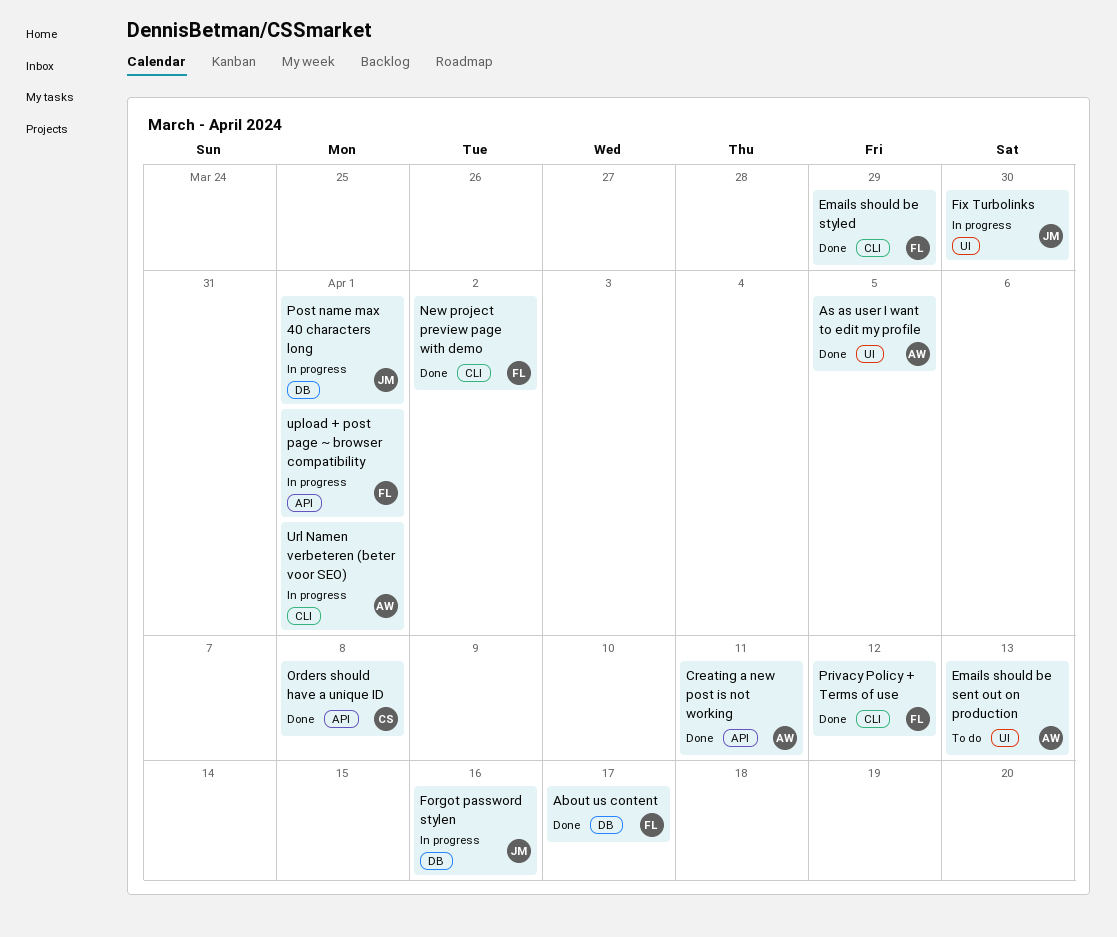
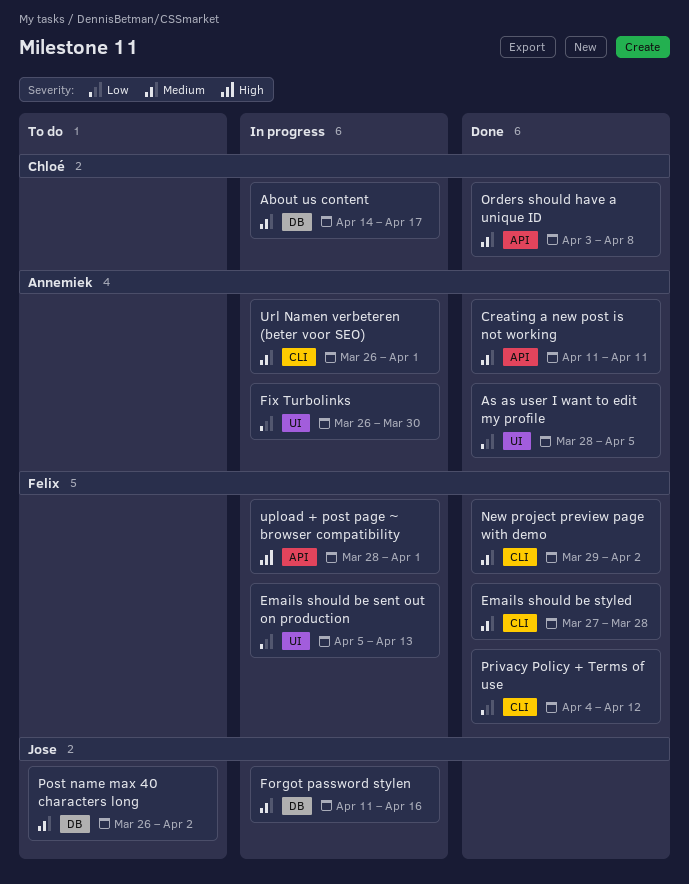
About us content, status: Done -> In progress
About us content, owner: Felix -> Chloé
Emails should be sent out on production, status: To do -> In progress
Emails should be sent out on production, owner: Annemiek -> Felix
Emails should be styled, due: Mar 29 -> Mar 28
Fix Turbolinks, owner: Jose -> Annemiek
Post name max 40 characters long, status: In progress -> To do
Post name max 40 characters long, due: Apr 1 -> Apr 2

